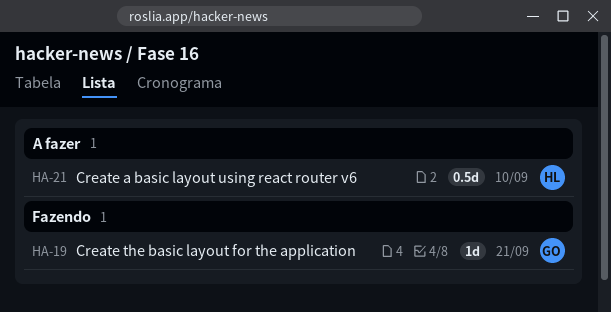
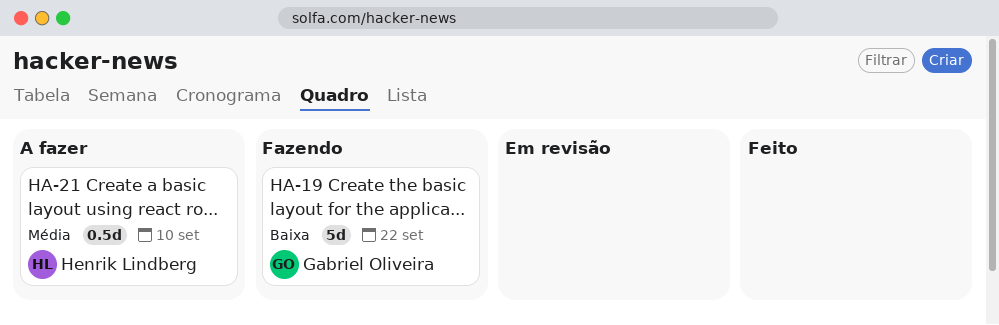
HA-19, estimate: 1d -> 5d
HA-19, due: Sep 21 -> Sep 22

